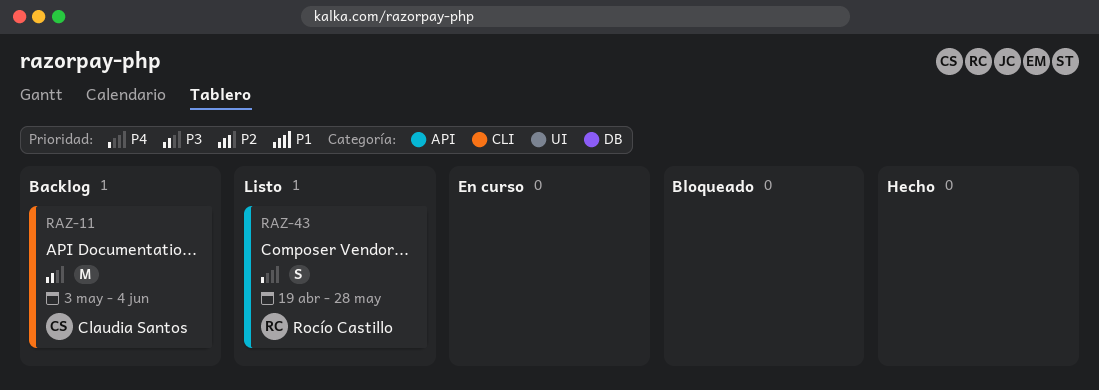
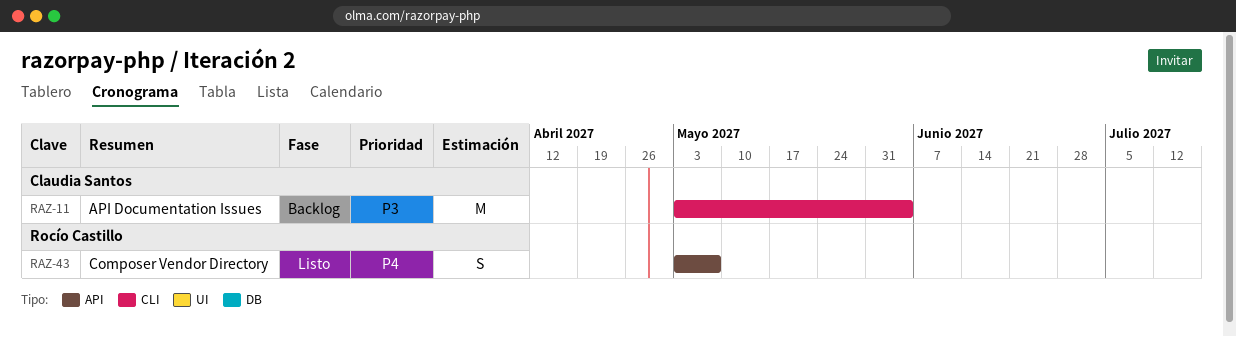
RAZ-43, start: Apr 19 -> May 3
RAZ-43, due: May 28 -> May 7

